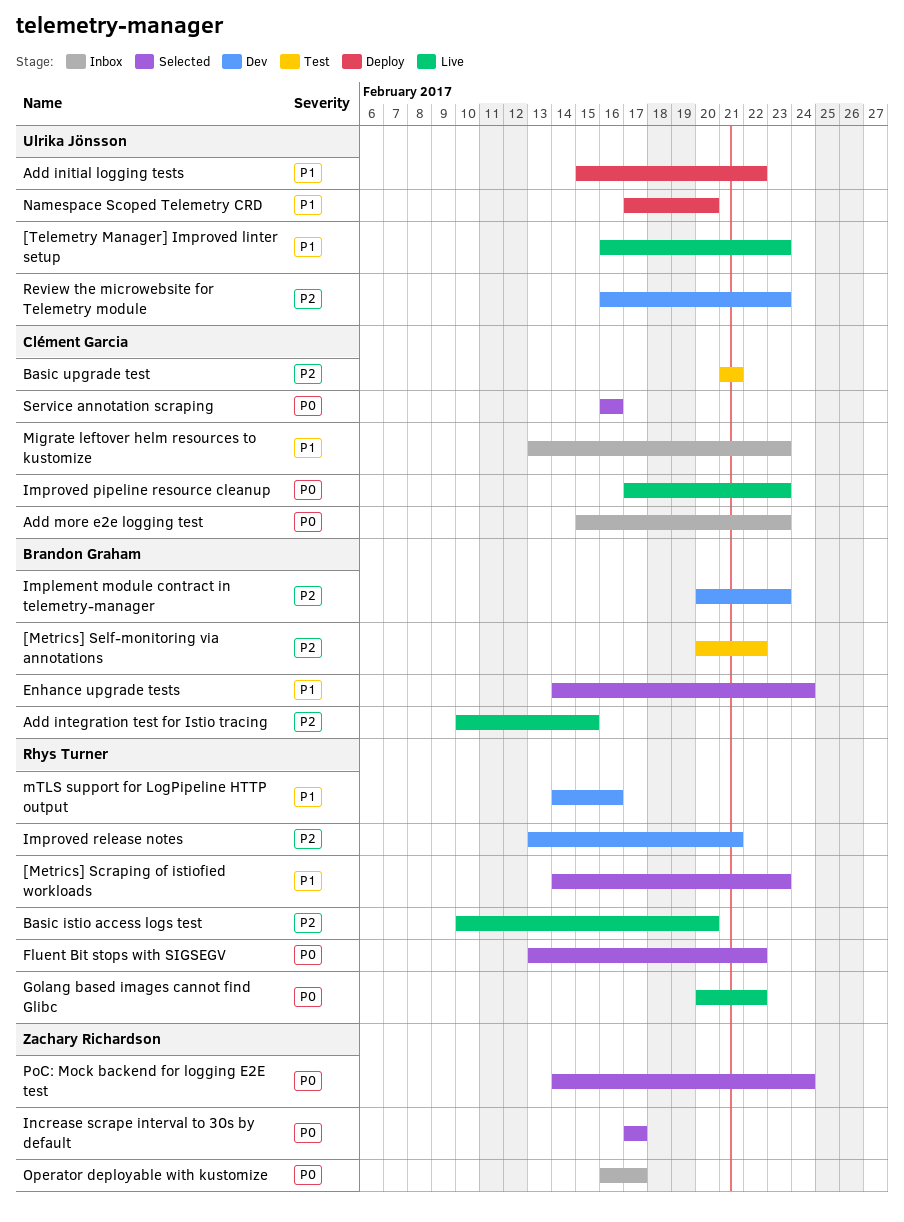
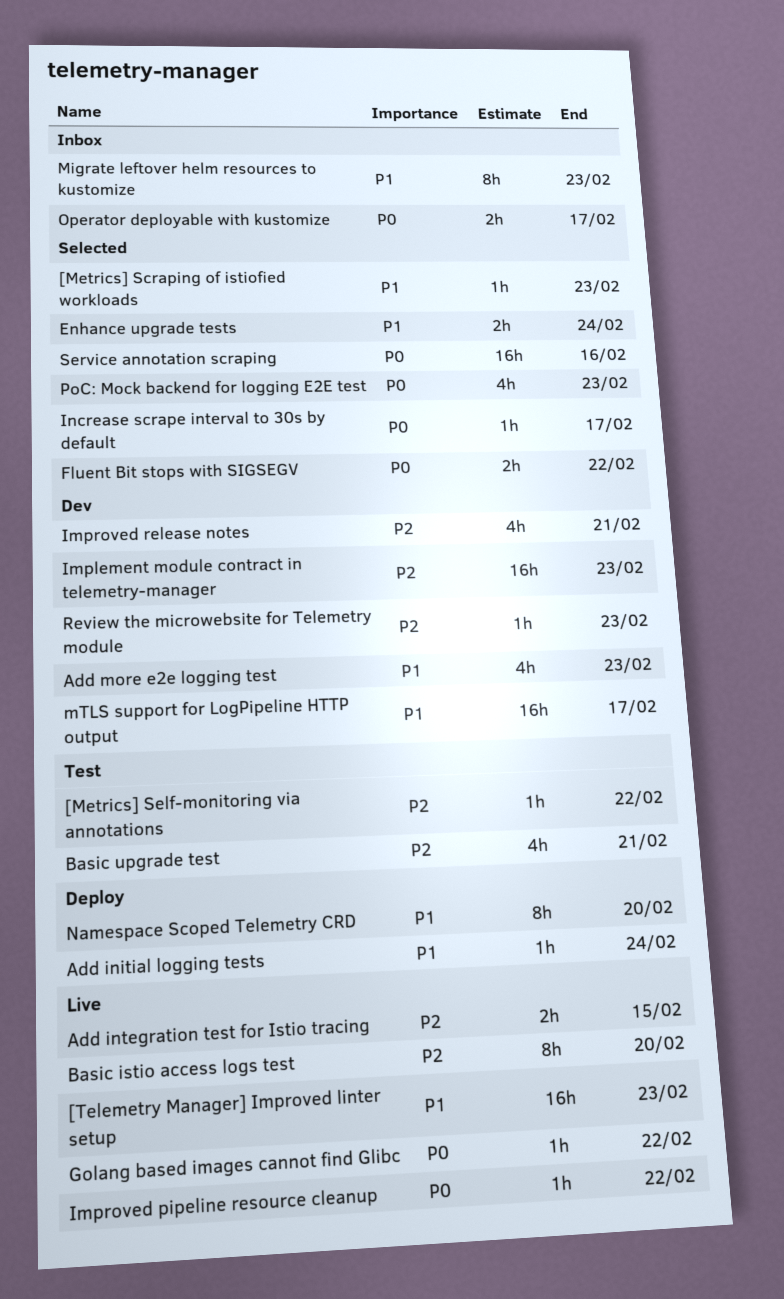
Add initial logging tests, due: Feb 22 -> Feb 24
Add more e2e logging test, status: Inbox -> Dev
Add more e2e logging test, priority: P0 -> P1
Improved pipeline resource cleanup, due: Feb 23 -> Feb 22
mTLS support for LogPipeline HTTP output, due: Feb 16 -> Feb 17
PoC: Mock backend for logging E2E test, due: Feb 24 -> Feb 23

